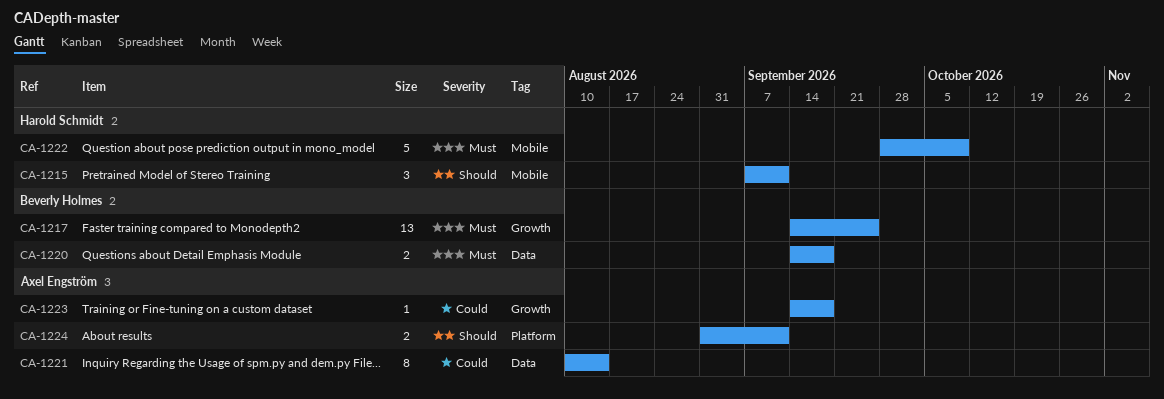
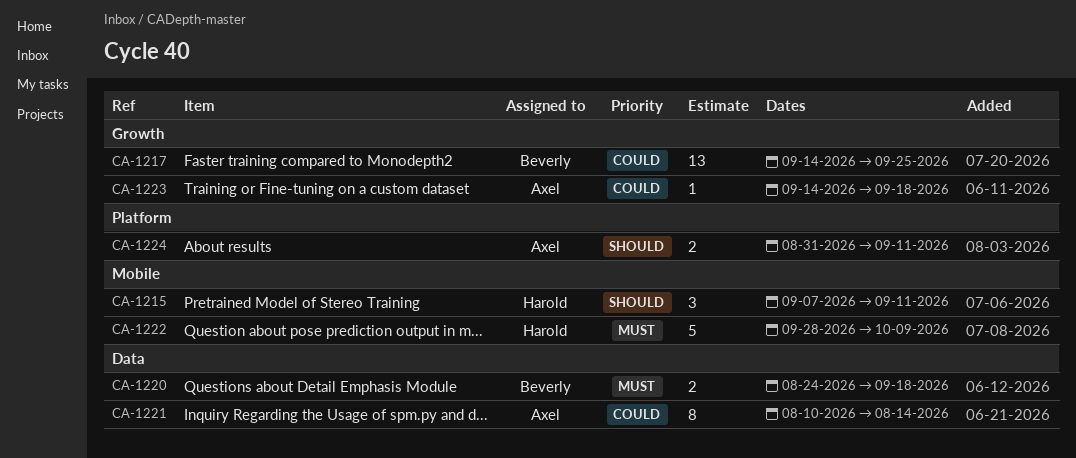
CA-1217, priority: Must -> Could
CA-1220, start: Sep 14 -> Aug 24

